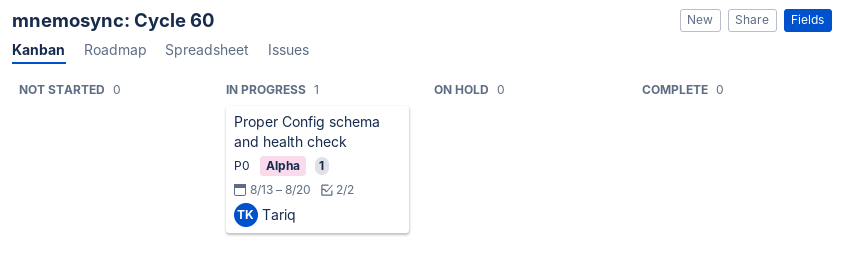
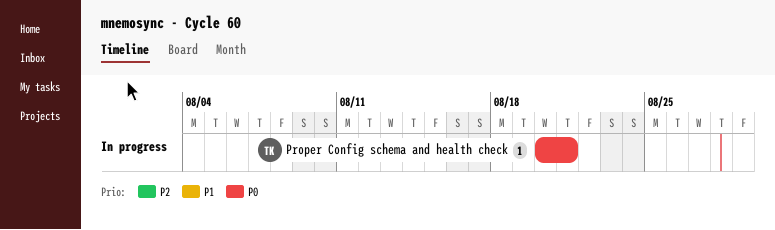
Proper Config schema and health check, start: Aug 13 -> Aug 20
Proper Config schema and health check, due: Aug 20 -> Aug 21

